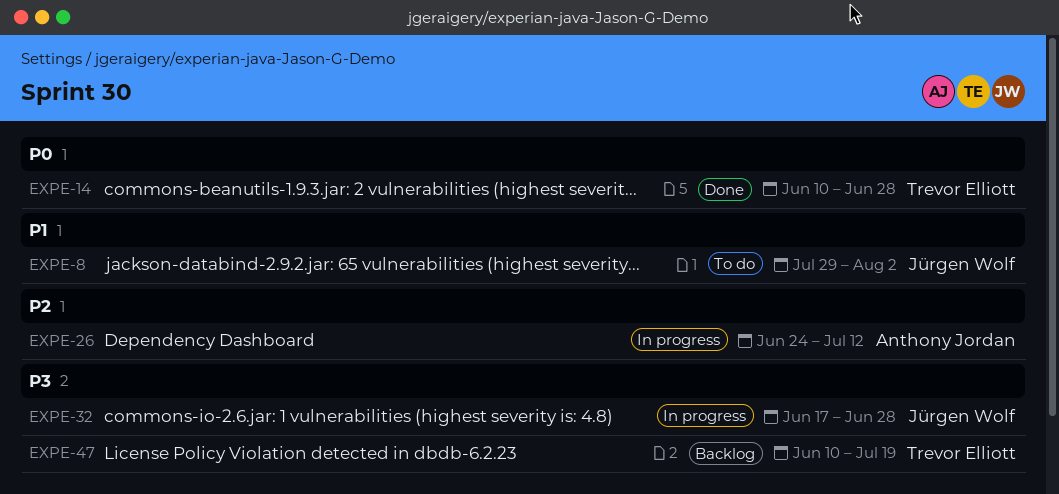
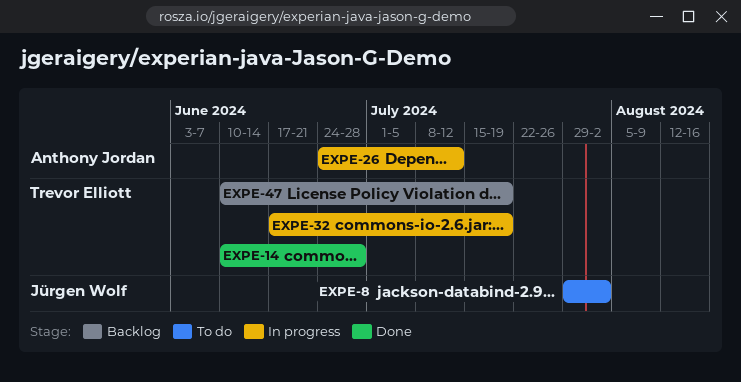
EXPE-32, owner: Jürgen Wolf -> Trevor Elliott
EXPE-32, due: Jun 28 -> Jul 19

